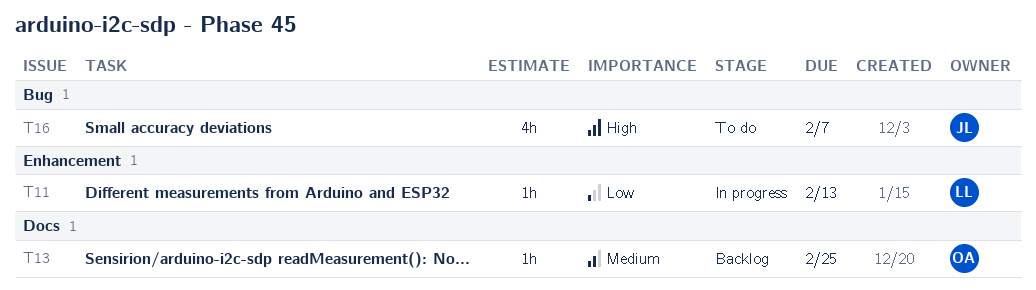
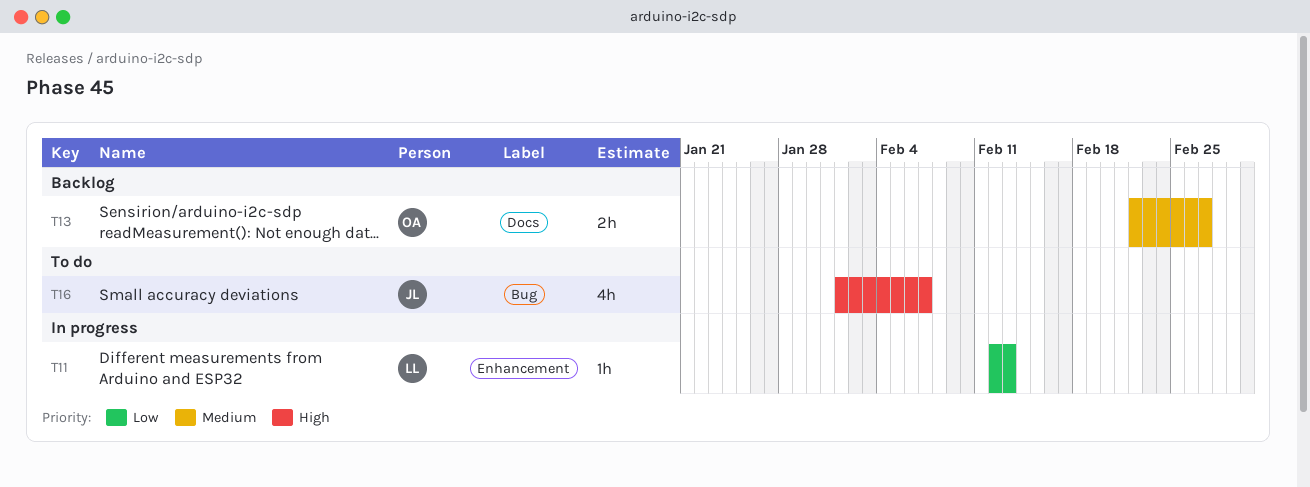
T13, estimate: 1h -> 2h
T13, due: Feb 25 -> Feb 27

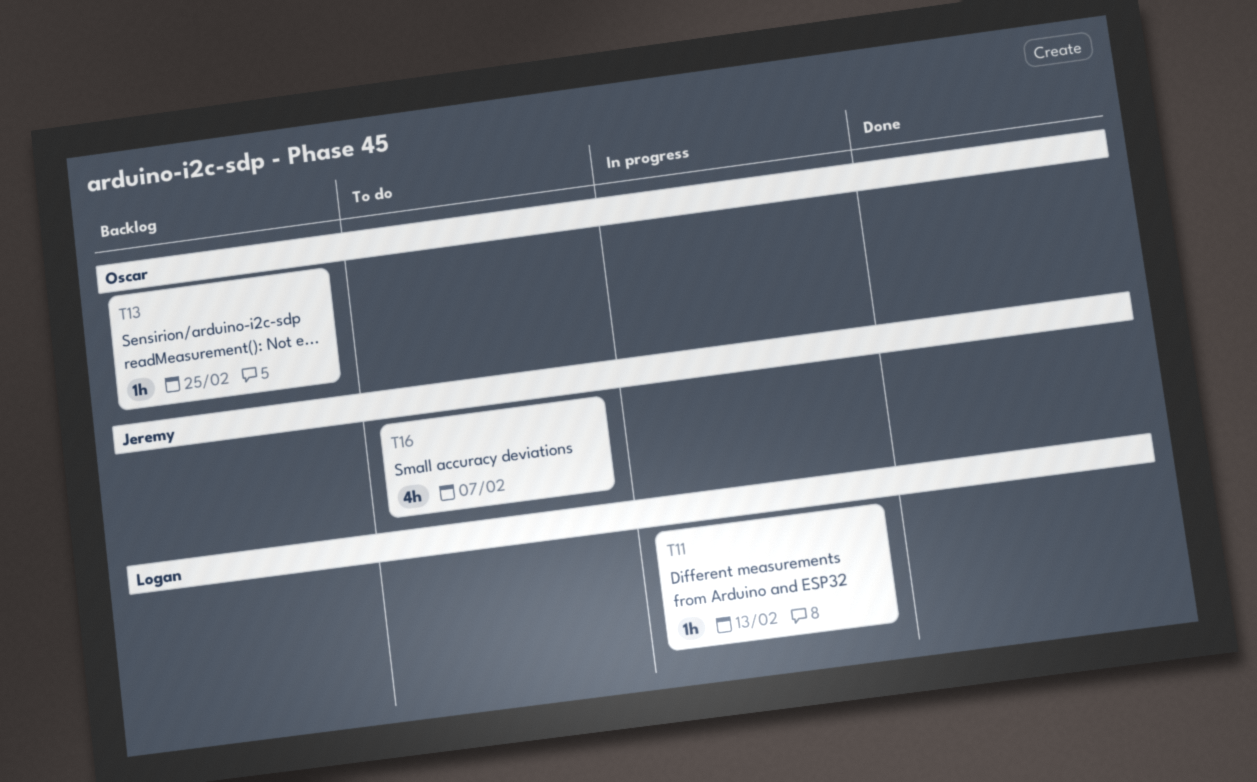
T13, estimate: 2h -> 1h
T13, due: Feb 27 -> Feb 25

